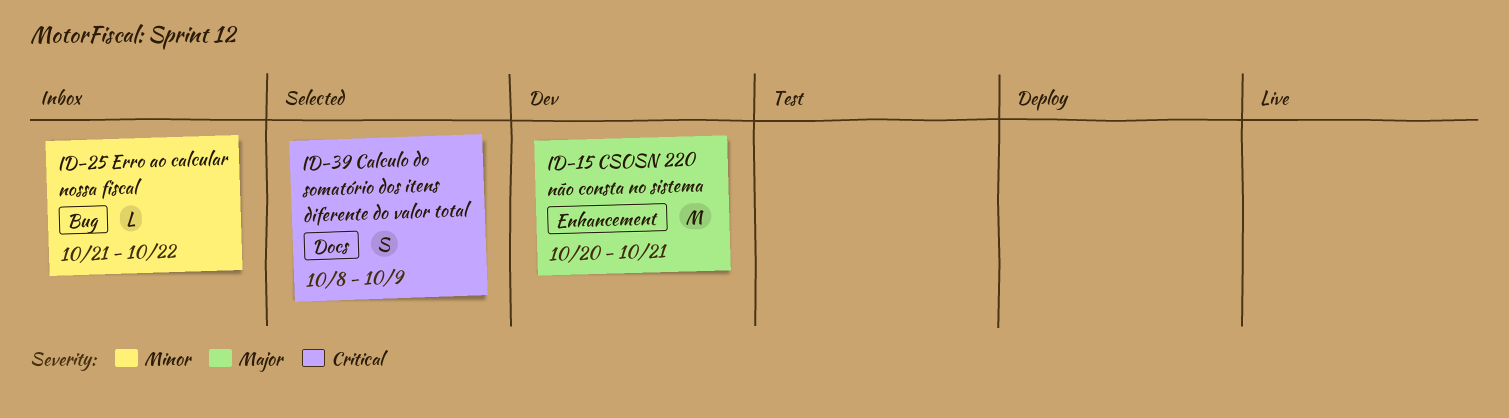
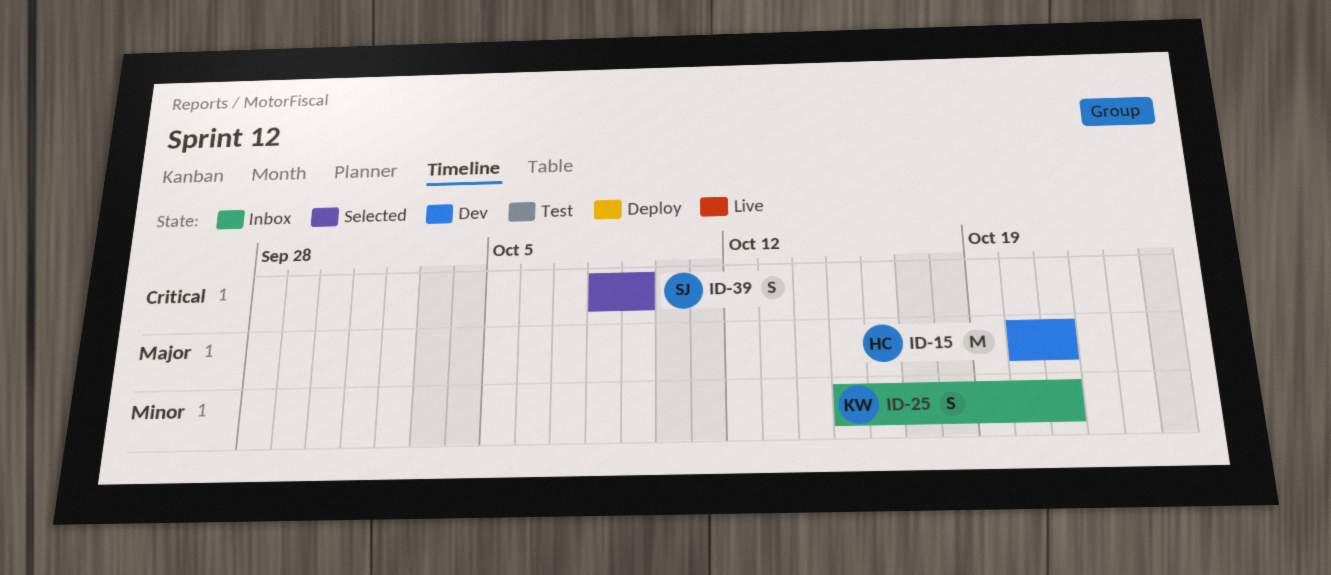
ID-25, estimate: L -> S
ID-25, start: Oct 21 -> Oct 15
ID-25, due: Oct 22 -> Oct 21

